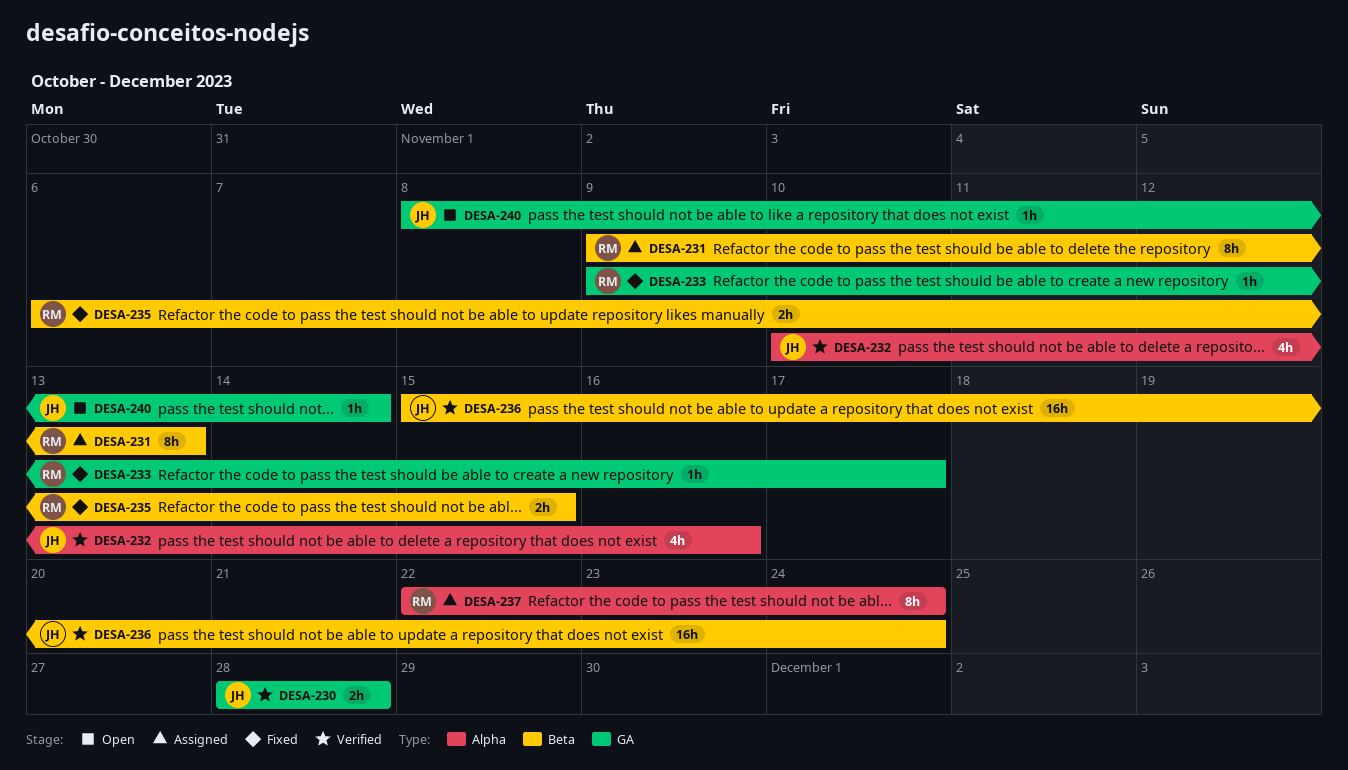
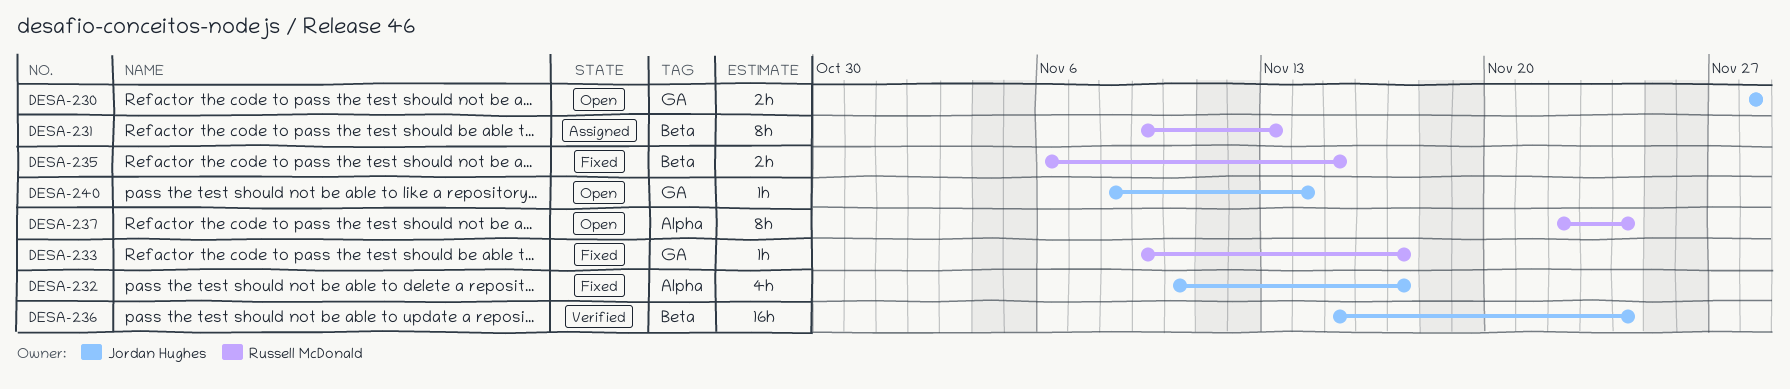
DESA-230, status: Verified -> Open
DESA-232, status: Verified -> Fixed
DESA-232, due: Nov 16 -> Nov 17
DESA-237, status: Assigned -> Open

